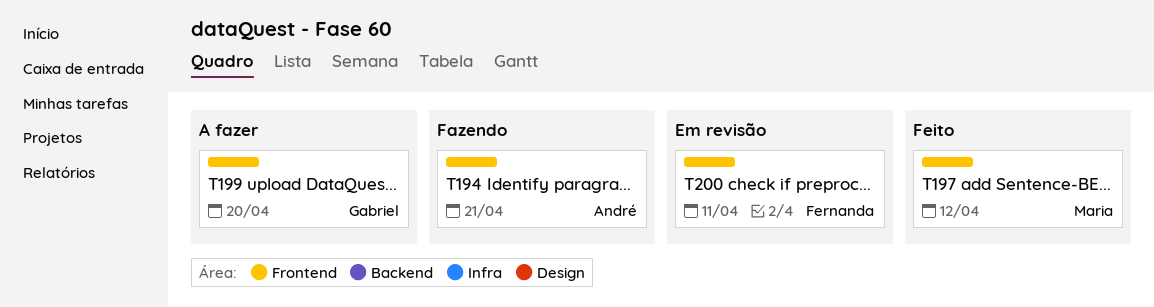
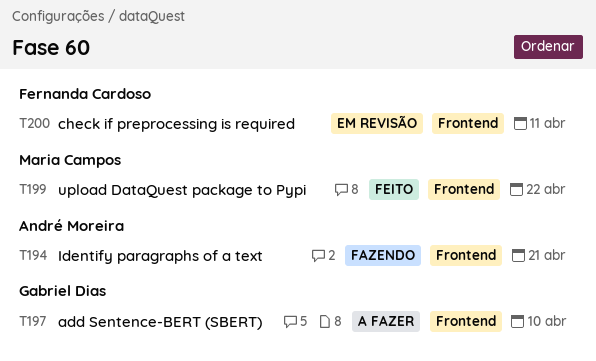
T197, status: Feito -> A fazer
T197, owner: Maria Campos -> Gabriel Dias
T197, due: Apr 12 -> Apr 10
T199, status: A fazer -> Feito
T199, owner: Gabriel Dias -> Maria Campos
T199, due: Apr 20 -> Apr 22

